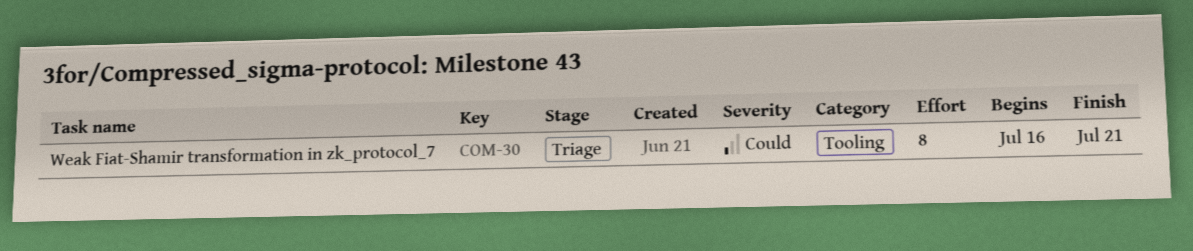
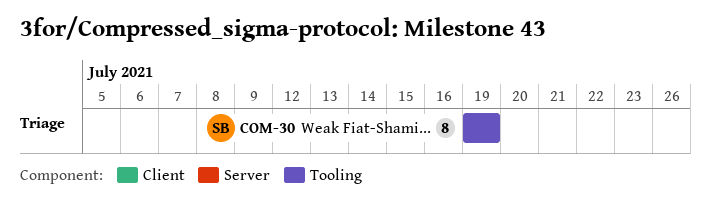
COM-30, start: Jul 16 -> Jul 19
COM-30, due: Jul 21 -> Jul 19

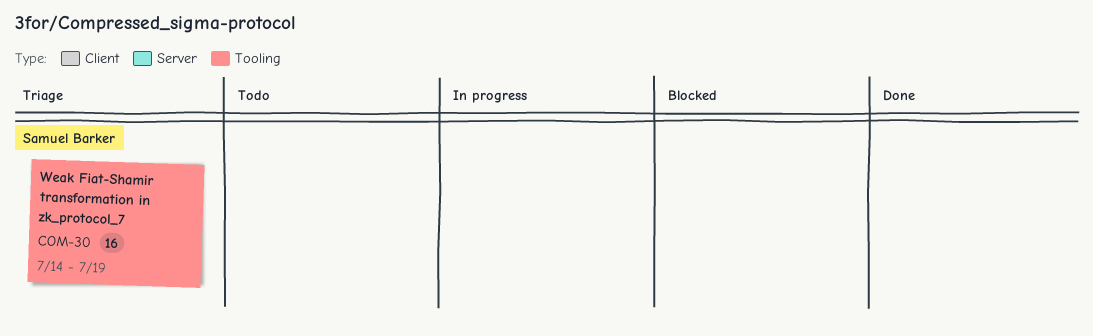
COM-30, estimate: 8 -> 16
COM-30, start: Jul 19 -> Jul 14

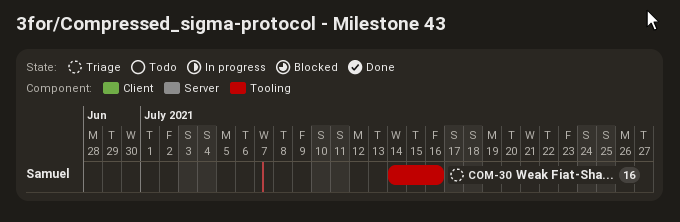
COM-30, due: Jul 19 -> Jul 16

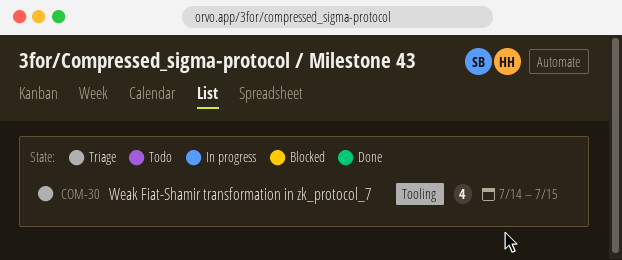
COM-30, estimate: 16 -> 4
COM-30, due: Jul 16 -> Jul 15

